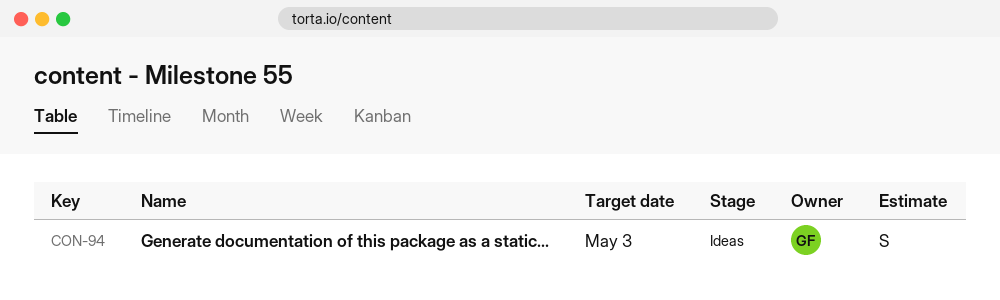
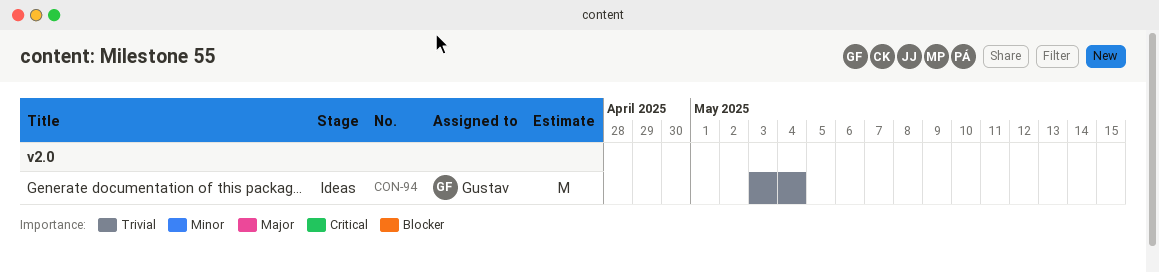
CON-94, estimate: S -> M
CON-94, due: May 3 -> May 4

